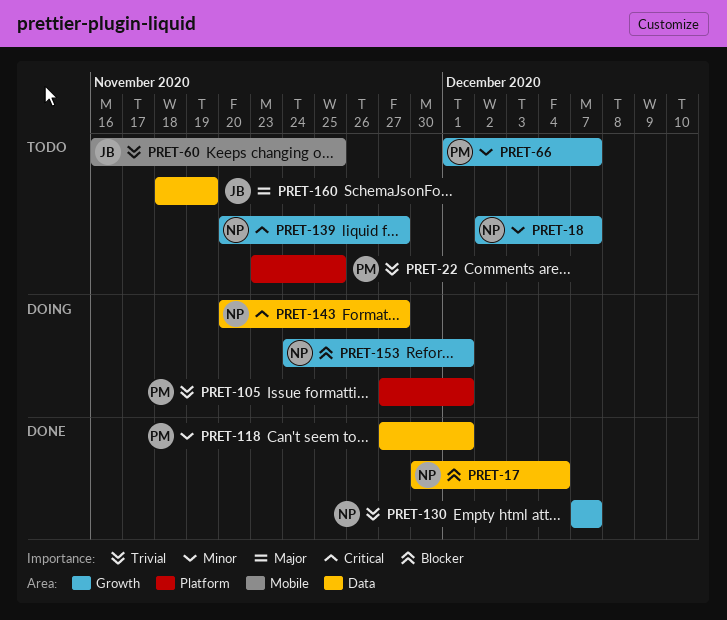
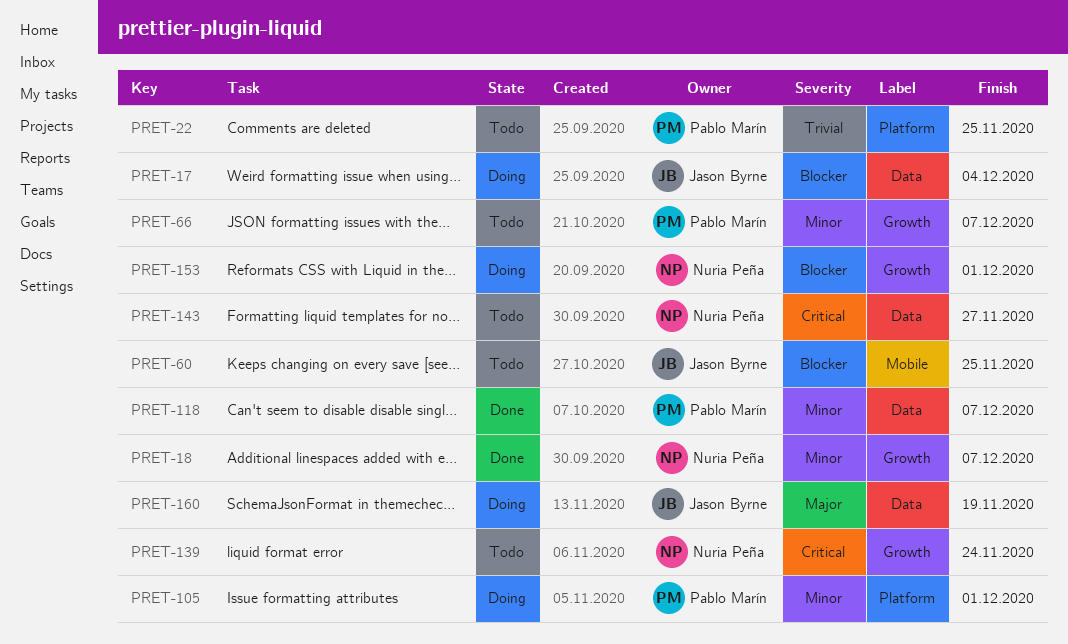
PRET-17, status: Done -> Doing
PRET-17, owner: Nuria Peña -> Jason Byrne
PRET-18, status: Todo -> Done
PRET-60, priority: Trivial -> Blocker
PRET-105, priority: Trivial -> Minor
PRET-118, due: Dec 1 -> Dec 7
PRET-130: present -> none
PRET-139, due: Nov 27 -> Nov 24
PRET-143, status: Doing -> Todo
PRET-160, status: Todo -> Doing

